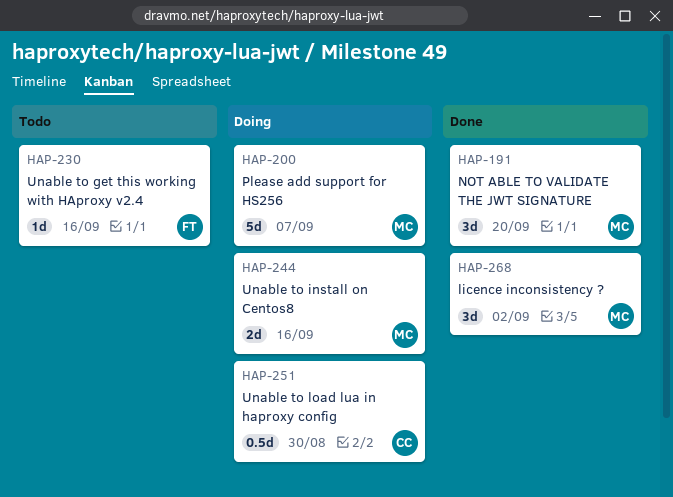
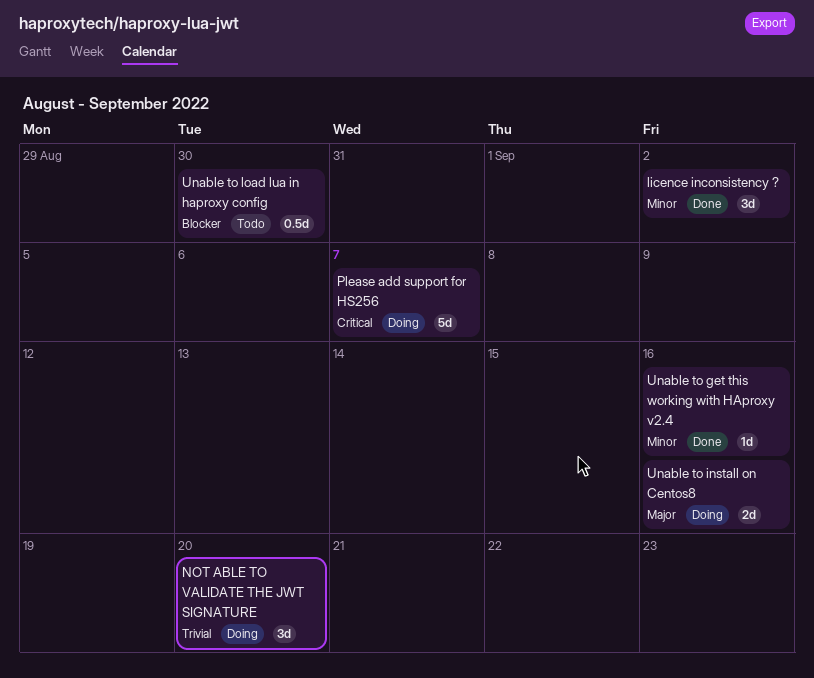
NOT ABLE TO VALIDATE THE JWT SIGNATURE, status: Done -> Doing
Unable to get this working with HAproxy v2.4, status: Todo -> Done
Unable to load lua in haproxy config, status: Doing -> Todo

